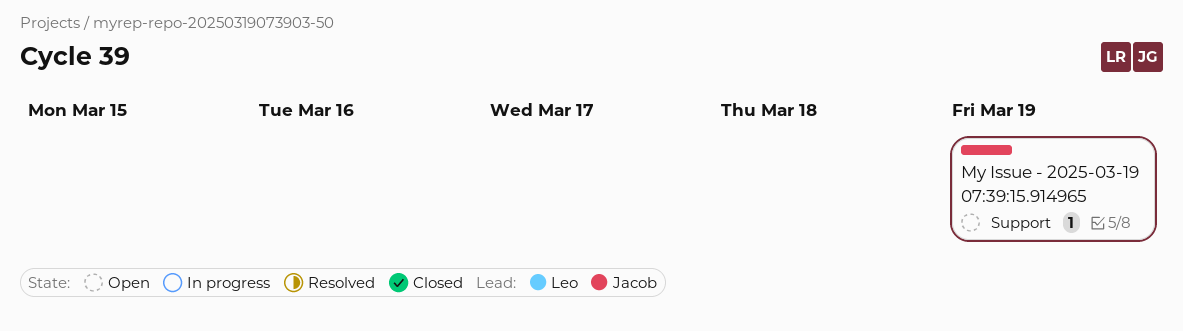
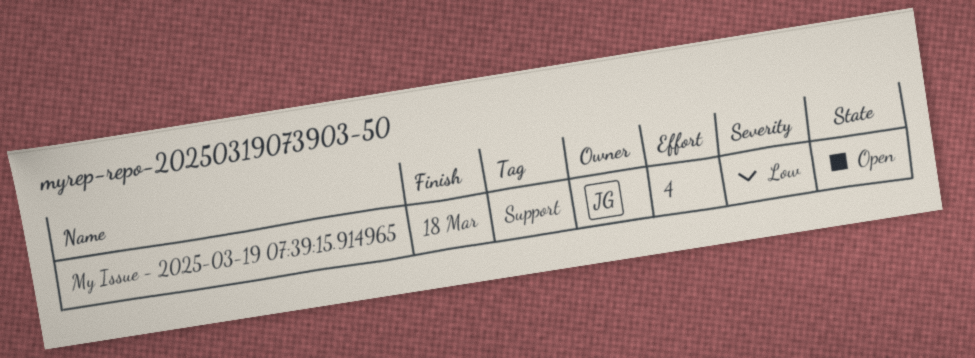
My Issue - 2025-03-19 07:39:15.914965, estimate: 1 -> 4
My Issue - 2025-03-19 07:39:15.914965, due: Mar 19 -> Mar 18

